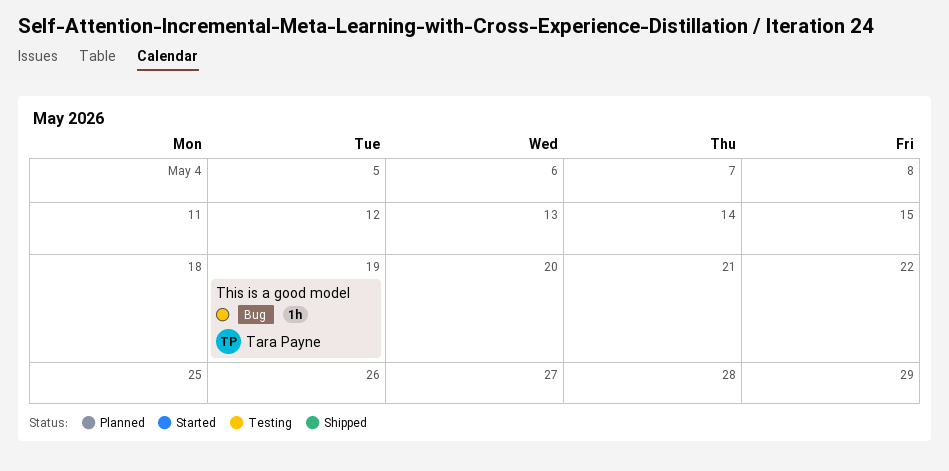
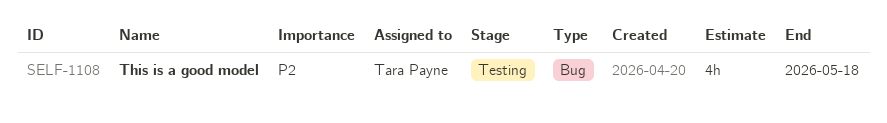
This is a good model, estimate: 1h -> 4h
This is a good model, due: May 19 -> May 18

